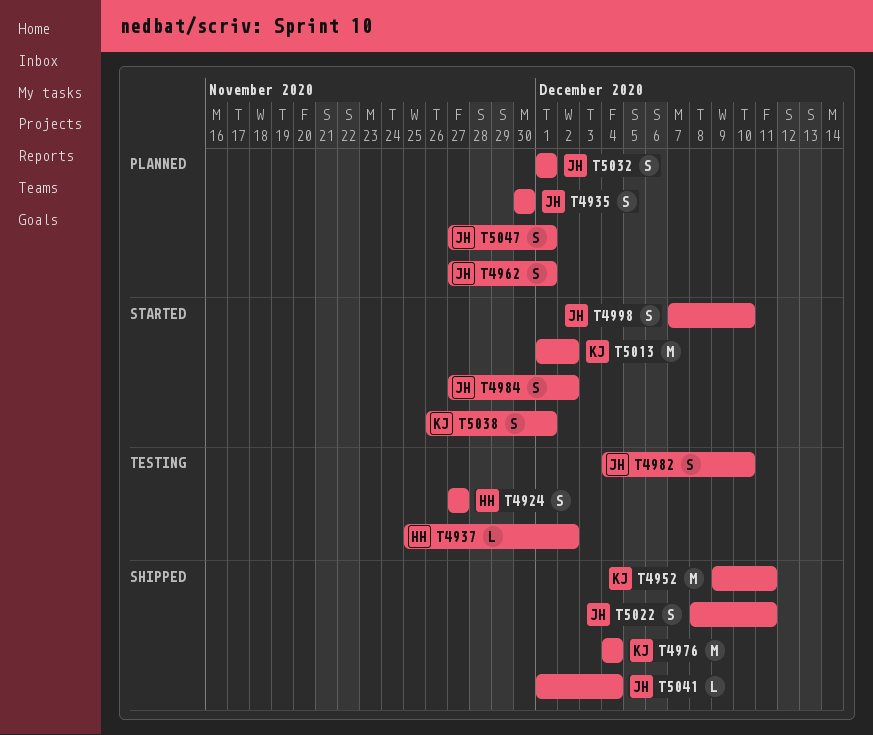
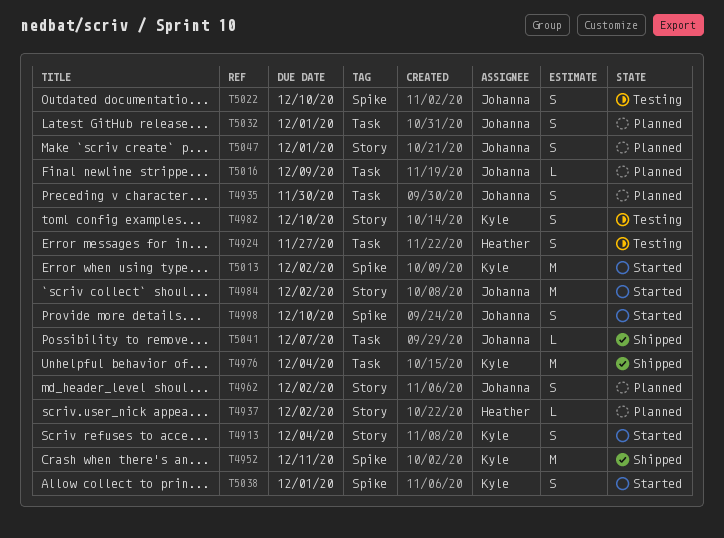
T4913: none -> present
T4937, status: Testing -> Planned
T4962, due: Dec 1 -> Dec 2
T4982, owner: Johanna -> Kyle
T4984, estimate: S -> M
T5016: none -> present
T5022, status: Shipped -> Testing
T5022, due: Dec 11 -> Dec 10
T5041, due: Dec 4 -> Dec 7

